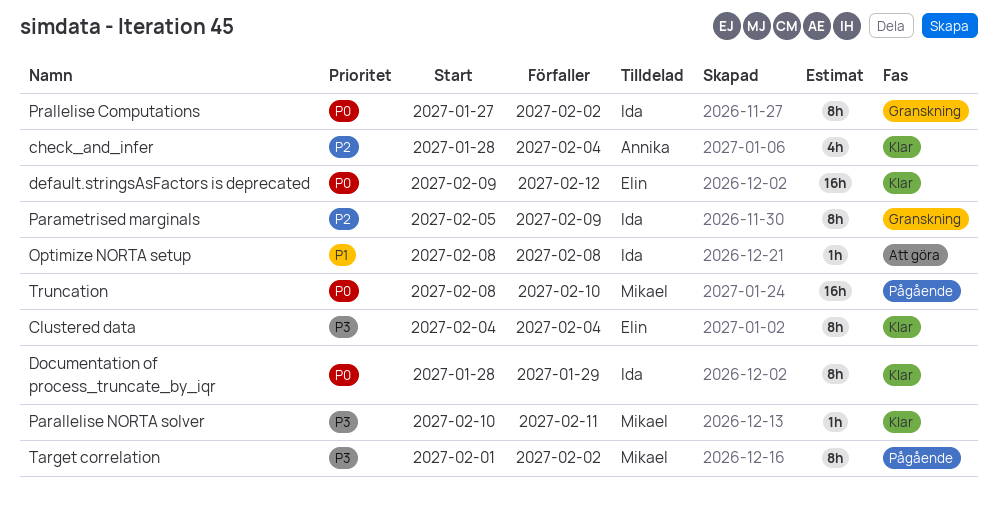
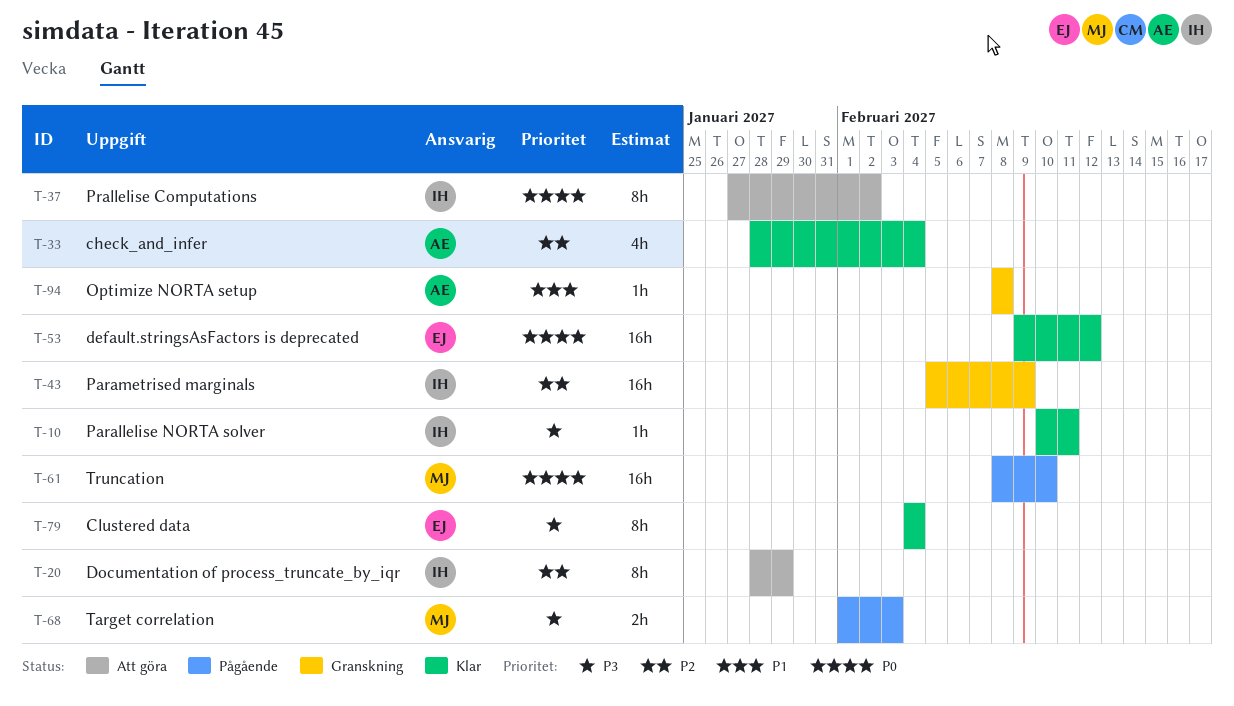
Documentation of process_truncate_by_iqr, status: Klar -> Att göra
Documentation of process_truncate_by_iqr, priority: P0 -> P2
Optimize NORTA setup, status: Att göra -> Granskning
Optimize NORTA setup, owner: Ida -> Annika
Parallelise NORTA solver, owner: Mikael -> Ida
Parametrised marginals, estimate: 8h -> 16h
Prallelise Computations, status: Granskning -> Att göra
Target correlation, estimate: 8h -> 2h
Target correlation, due: Feb 2 -> Feb 3

